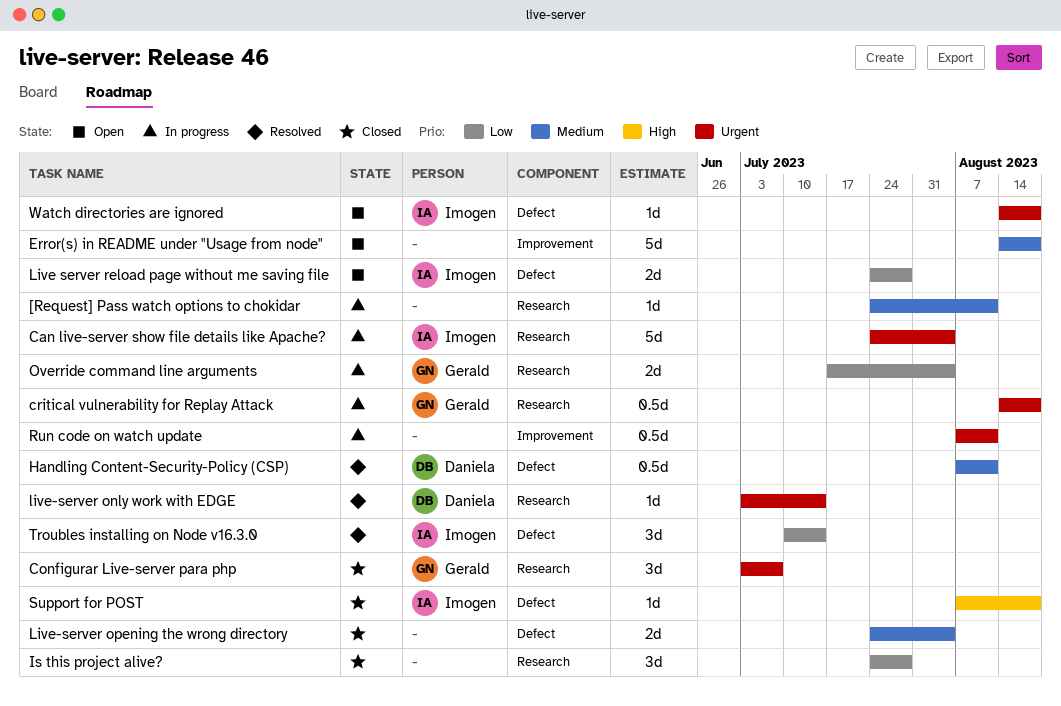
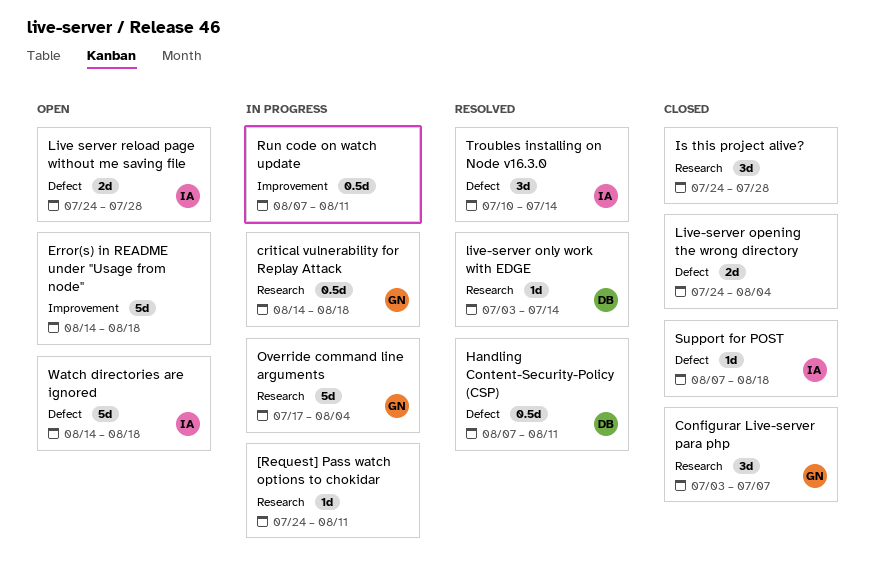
Can live-server show file details like Apache?: present -> none
Override command line arguments, estimate: 2d -> 5d
Watch directories are ignored, estimate: 1d -> 5d

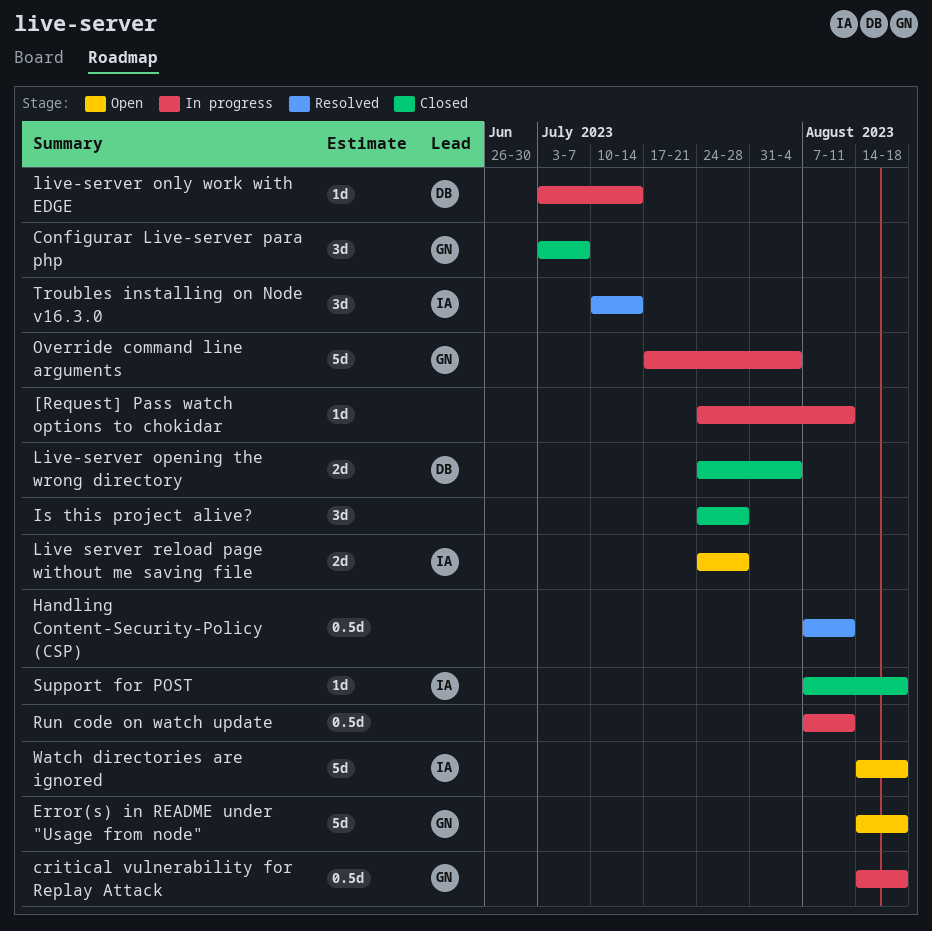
Error(s) in README under "Usage from node", owner: none -> GN
Handling Content-Security-Policy (CSP), owner: DB -> none
live-server only work with EDGE, status: Resolved -> In progress
Live-server opening the wrong directory, owner: none -> DB

